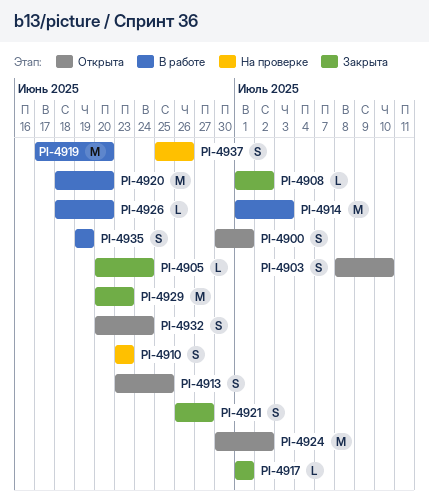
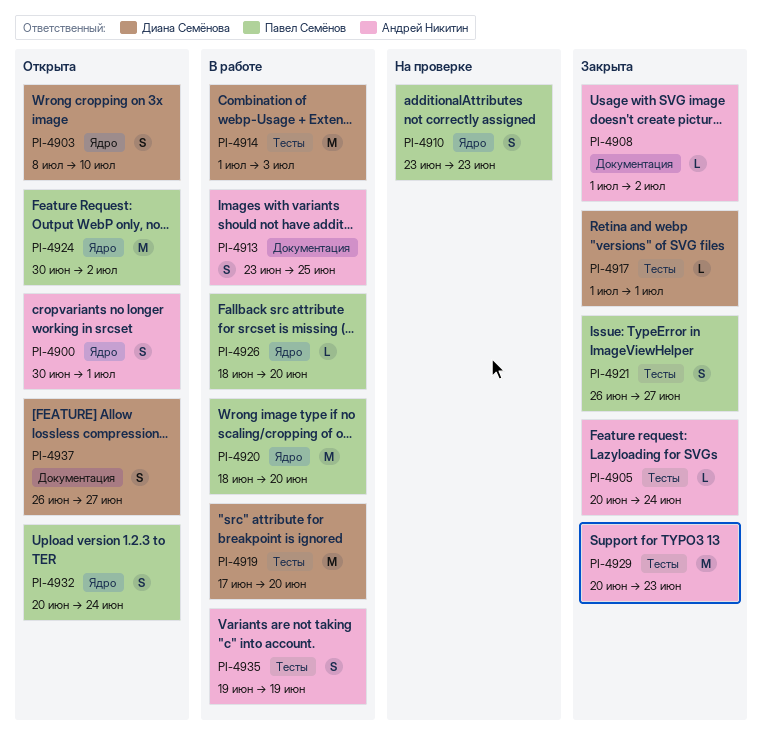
PI-4913, status: Открыта -> В работе
PI-4937, status: На проверке -> Открыта
PI-4937, start: Jun 25 -> Jun 26
PI-4937, due: Jun 26 -> Jun 27

